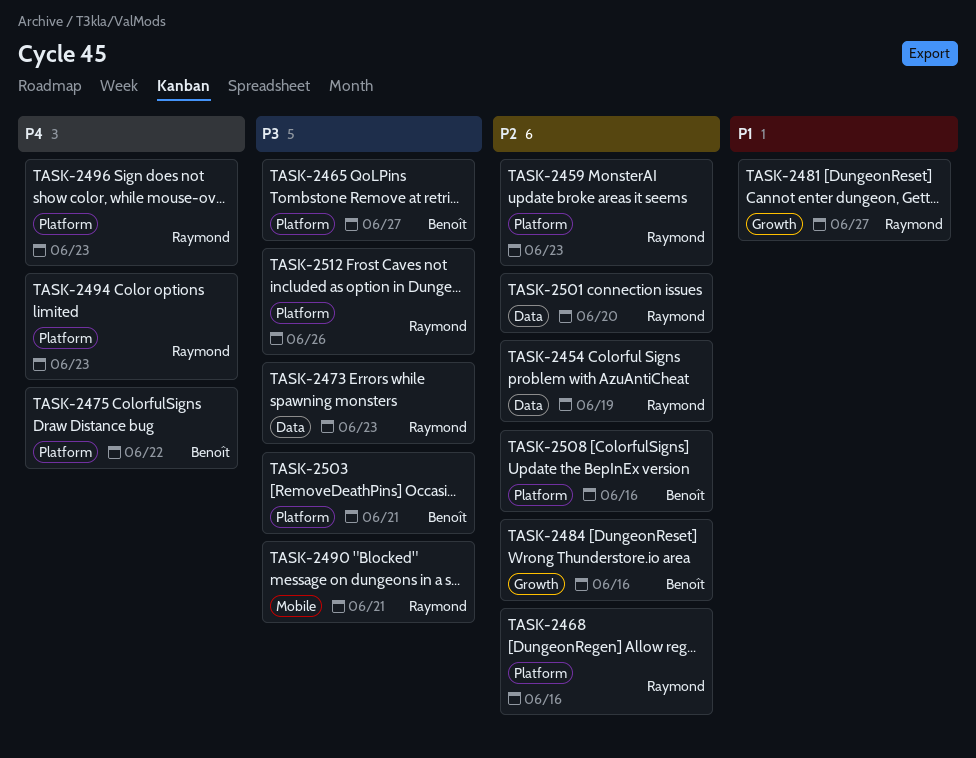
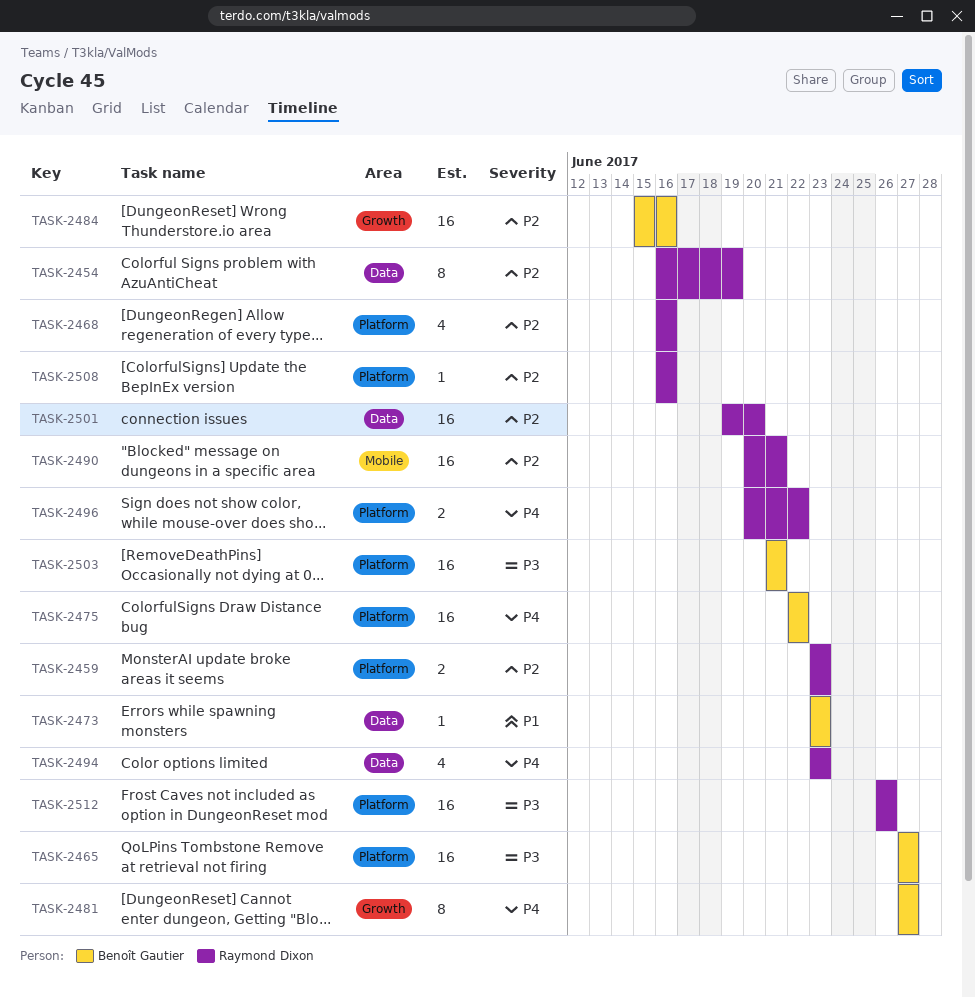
TASK-2473, owner: Raymond Dixon -> Benoît Gautier
TASK-2473, priority: P3 -> P1
TASK-2481, owner: Raymond Dixon -> Benoît Gautier
TASK-2481, priority: P1 -> P4
TASK-2490, priority: P3 -> P2
TASK-2494, label: Platform -> Data
TASK-2496, due: Jun 23 -> Jun 22
TASK-2508, owner: Benoît Gautier -> Raymond Dixon

